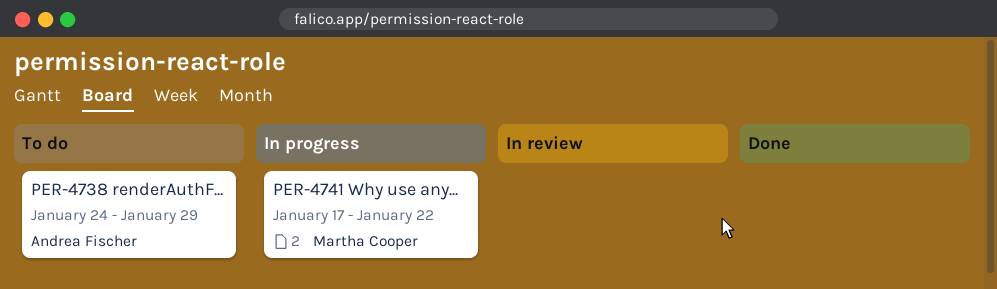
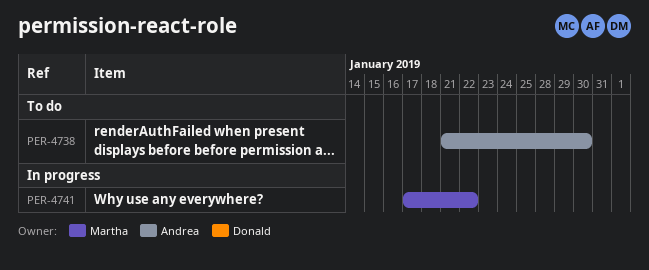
PER-4738, start: Jan 24 -> Jan 21
PER-4738, due: Jan 29 -> Jan 30

